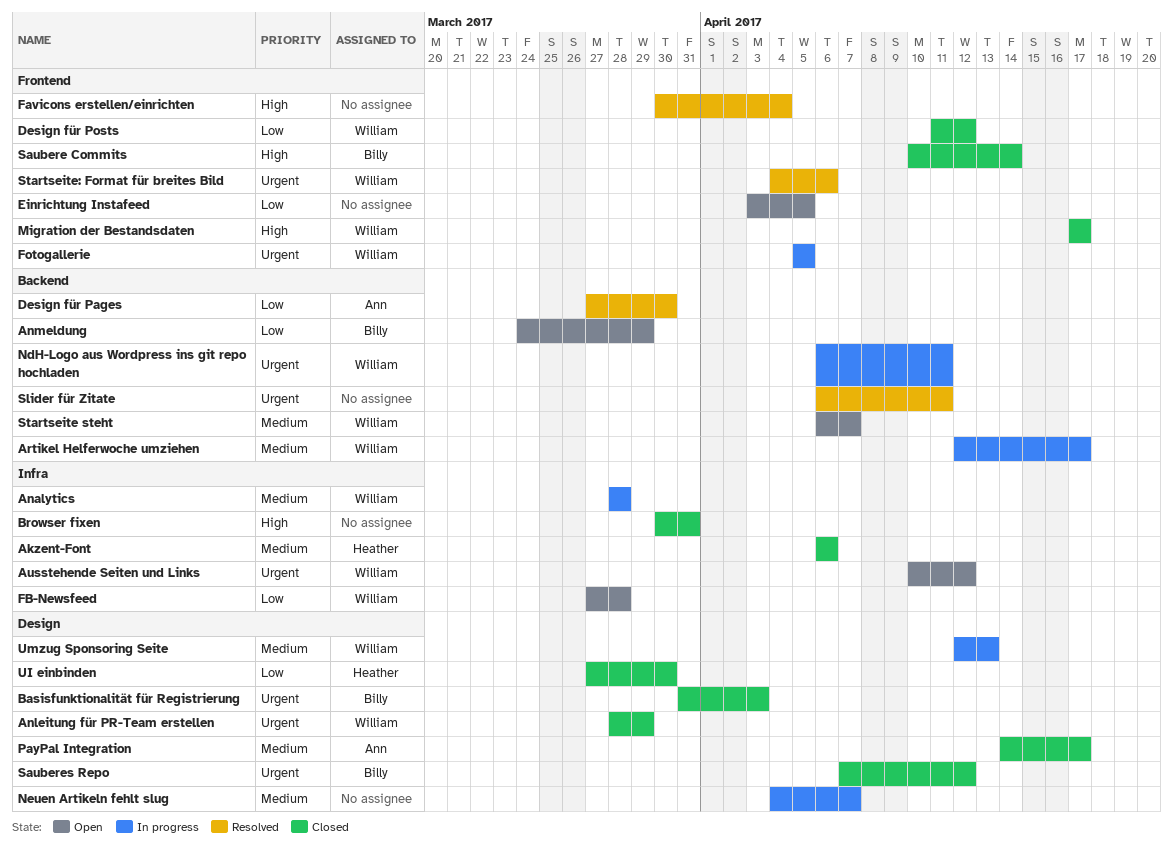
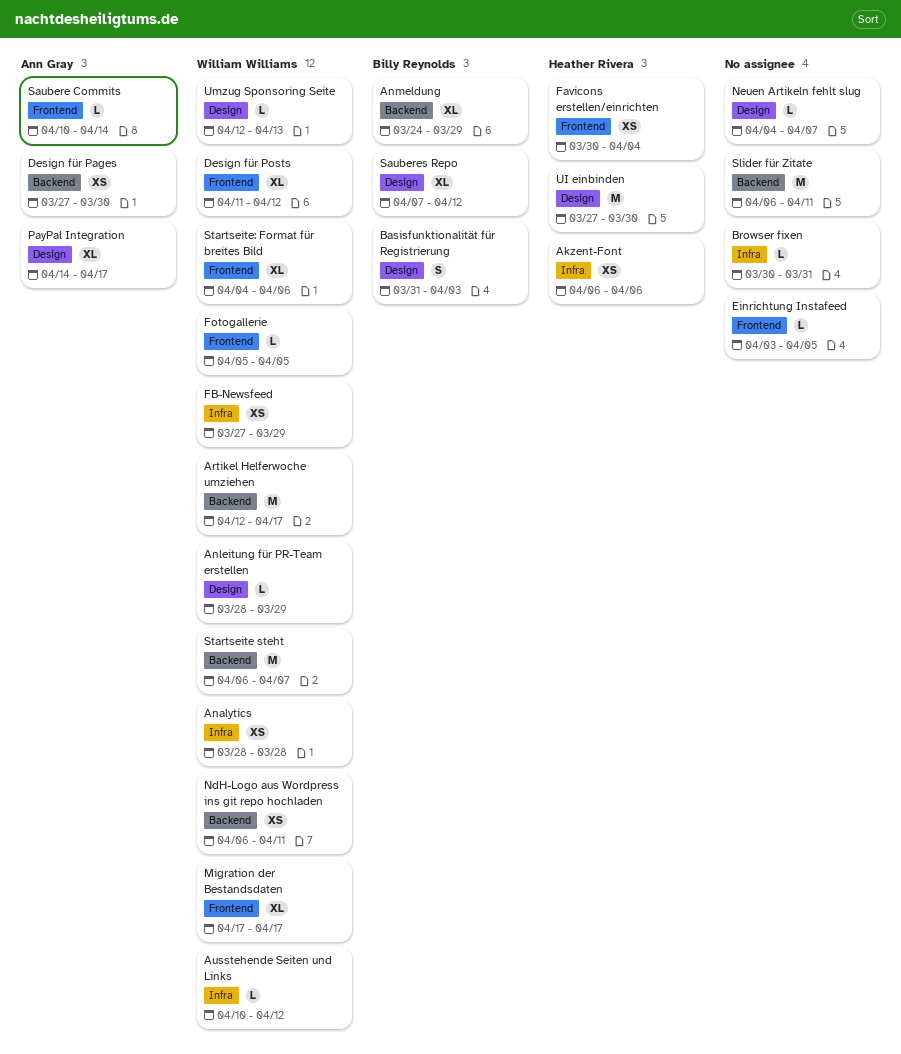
Favicons erstellen/einrichten, owner: none -> Heather Rivera
FB-Newsfeed, due: Mar 28 -> Mar 29
Saubere Commits, owner: Billy Reynolds -> Ann Gray

